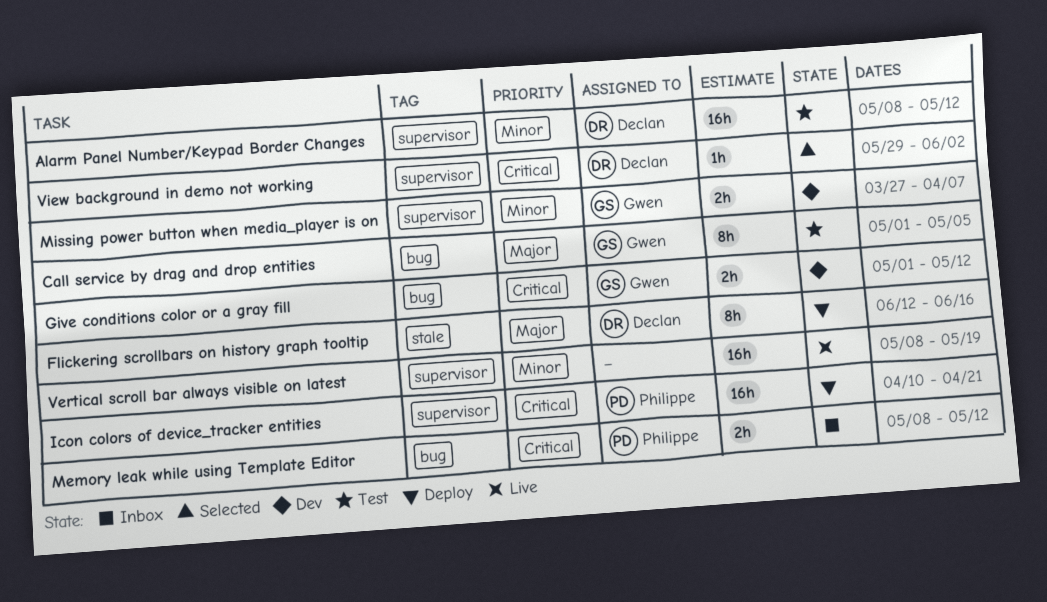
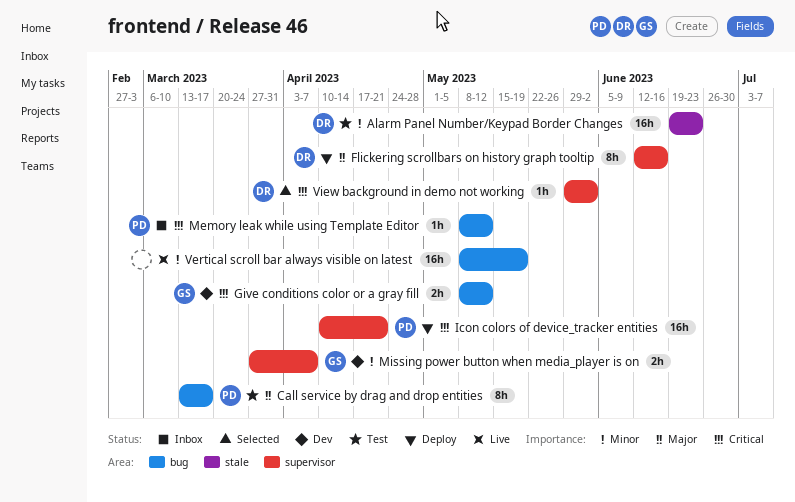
Alarm Panel Number/Keypad Border Changes, label: supervisor -> stale
Alarm Panel Number/Keypad Border Changes, start: May 8 -> Jun 19
Alarm Panel Number/Keypad Border Changes, due: May 12 -> Jun 23
Call service by drag and drop entities, owner: Gwen -> Philippe
Call service by drag and drop entities, start: May 1 -> Mar 13
Call service by drag and drop entities, due: May 5 -> Mar 17
Flickering scrollbars on history graph tooltip, label: stale -> supervisor
Give conditions color or a gray fill, start: May 1 -> May 8
Memory leak while using Template Editor, estimate: 2h -> 1h
Vertical scroll bar always visible on latest, label: supervisor -> bug

